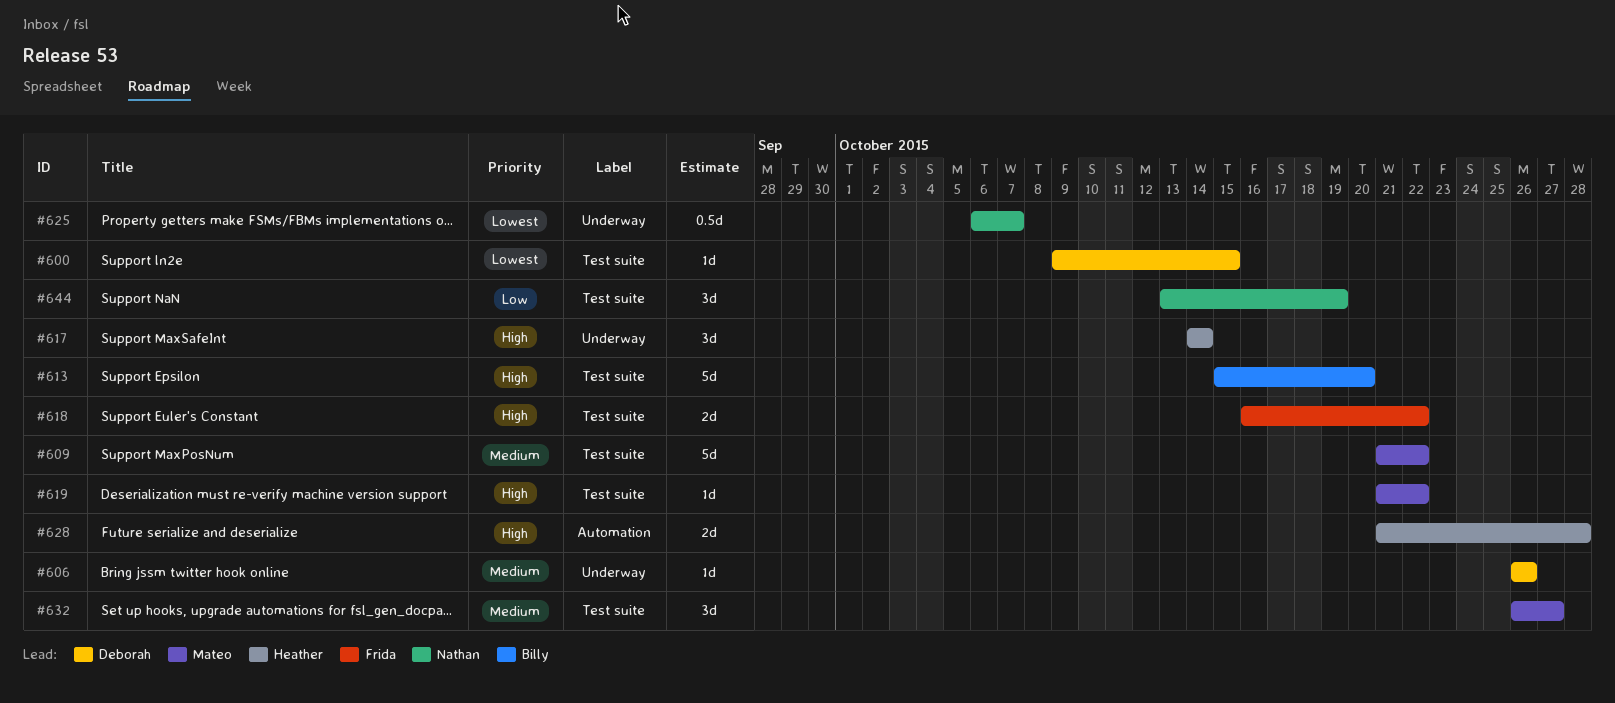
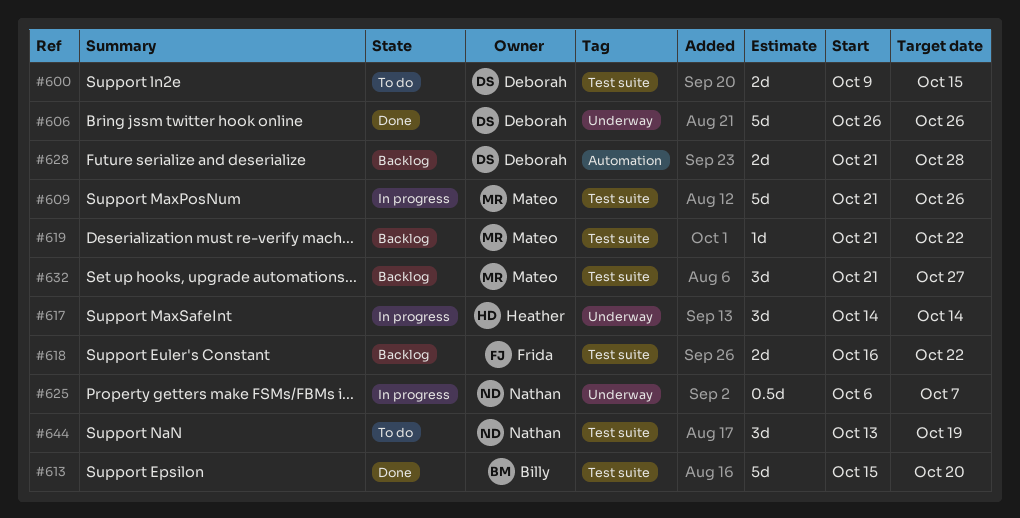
#600, estimate: 1d -> 2d
#606, estimate: 1d -> 5d
#609, due: Oct 22 -> Oct 26
#628, owner: Heather -> Deborah
#632, start: Oct 26 -> Oct 21

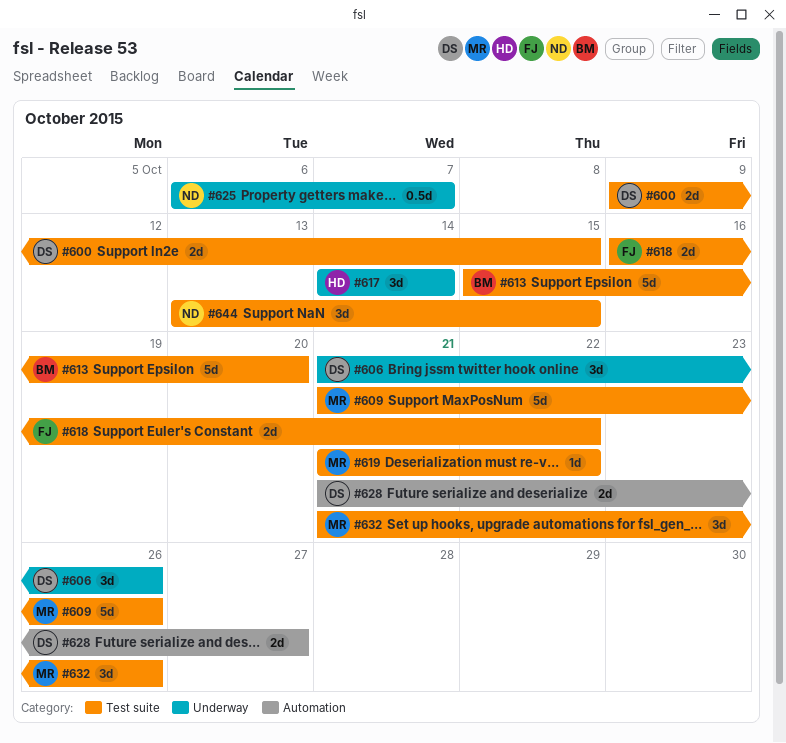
#606, estimate: 5d -> 3d
#606, start: Oct 26 -> Oct 21
#628, due: Oct 28 -> Oct 27
#632, due: Oct 27 -> Oct 26
#644, due: Oct 19 -> Oct 15

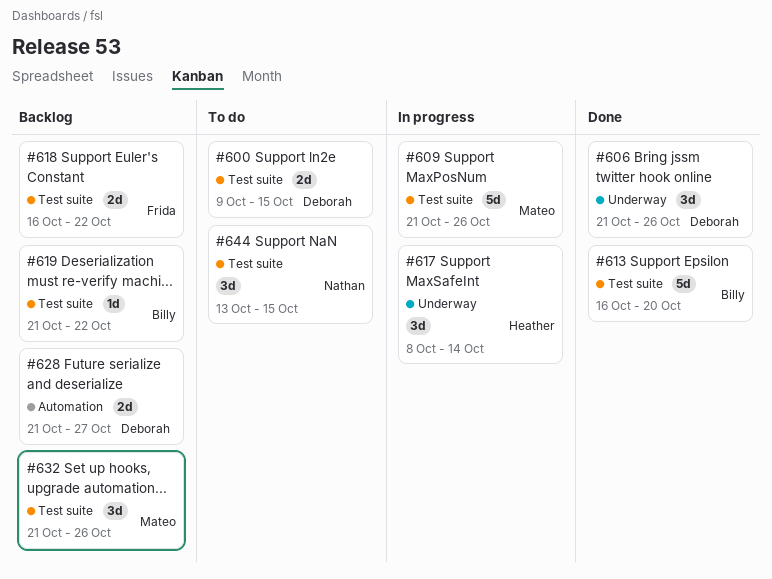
#613, start: Oct 15 -> Oct 16
#617, start: Oct 14 -> Oct 8
#619, owner: Mateo -> Billy
#625: present -> none

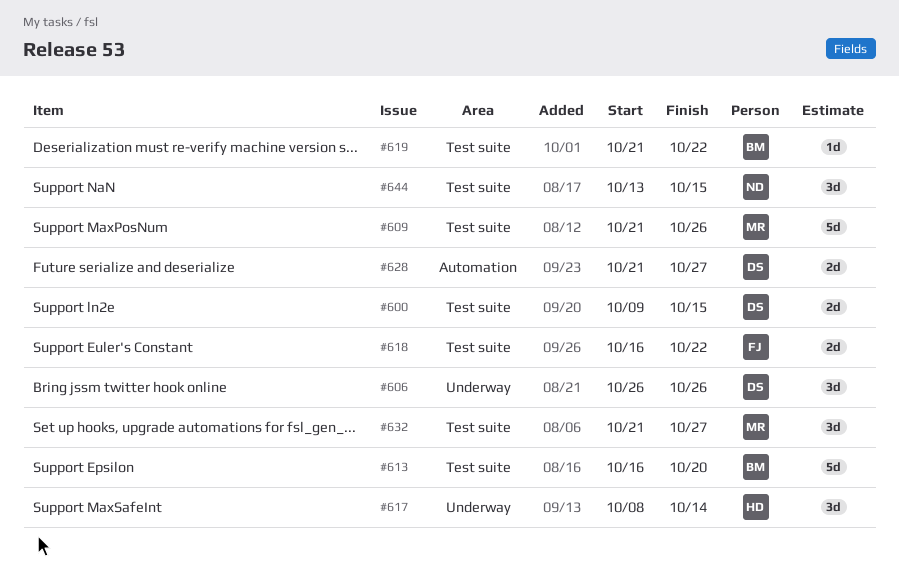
#606, start: Oct 21 -> Oct 26
#632, due: Oct 26 -> Oct 27

